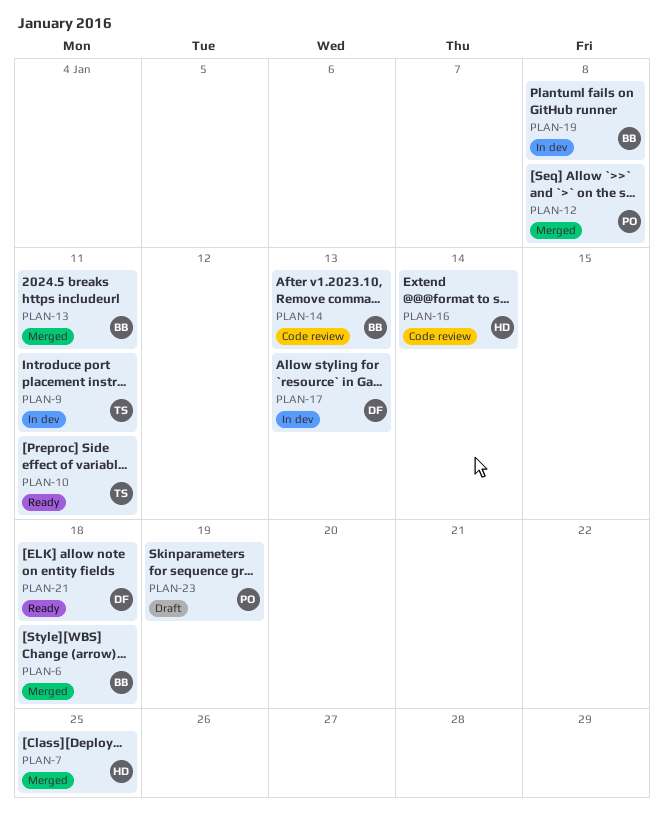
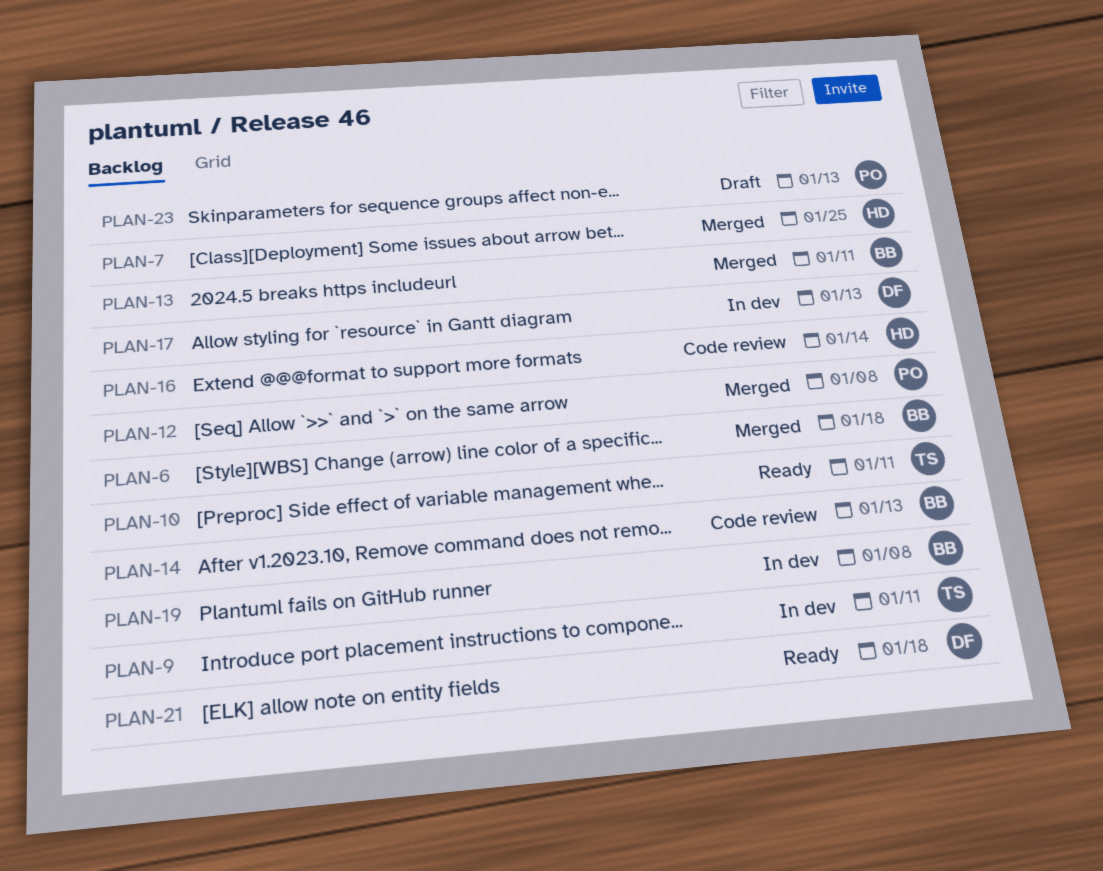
PLAN-23, due: Jan 19 -> Jan 13

